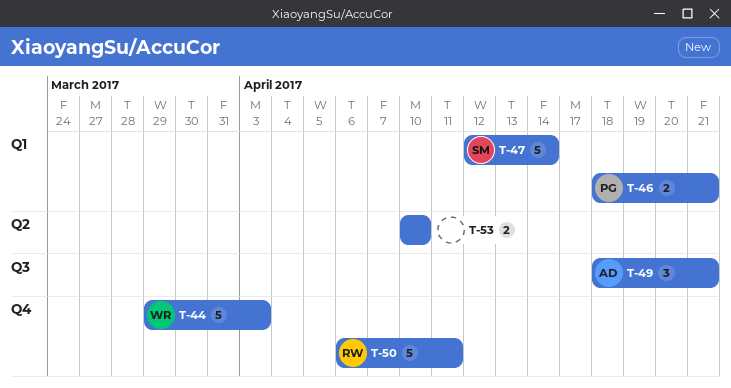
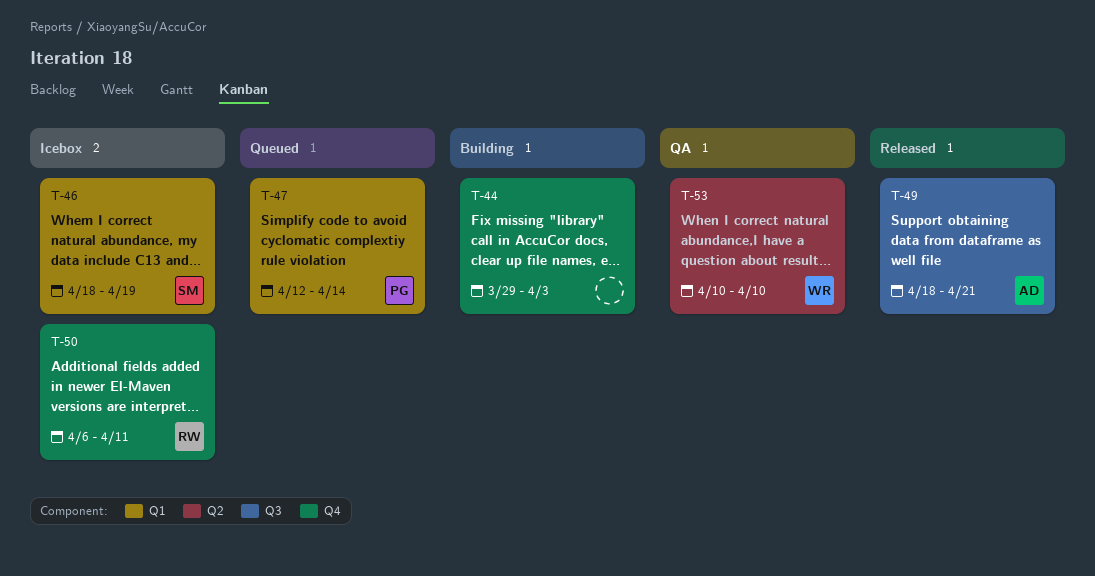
T-44, owner: WR -> none
T-46, owner: PG -> SM
T-46, due: Apr 21 -> Apr 19
T-47, owner: SM -> PG
T-53, owner: none -> WR

